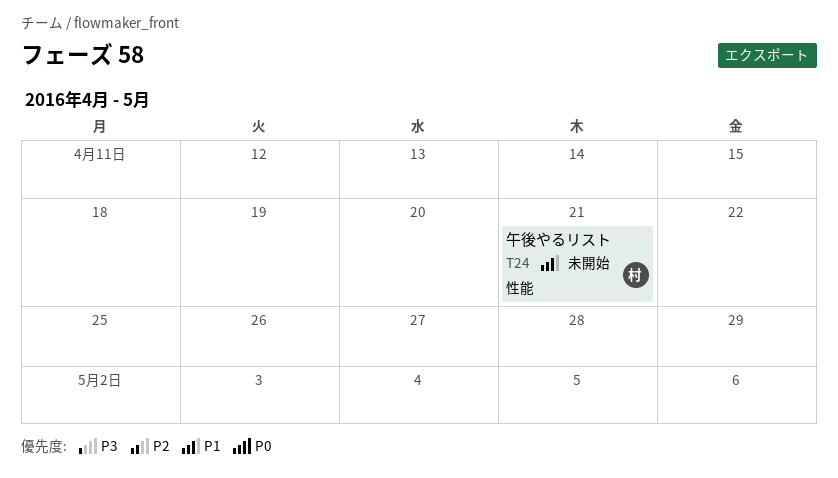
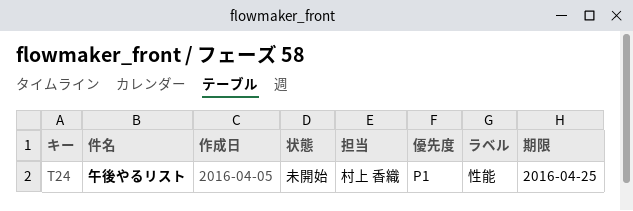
T24, due: Apr 21 -> Apr 25

